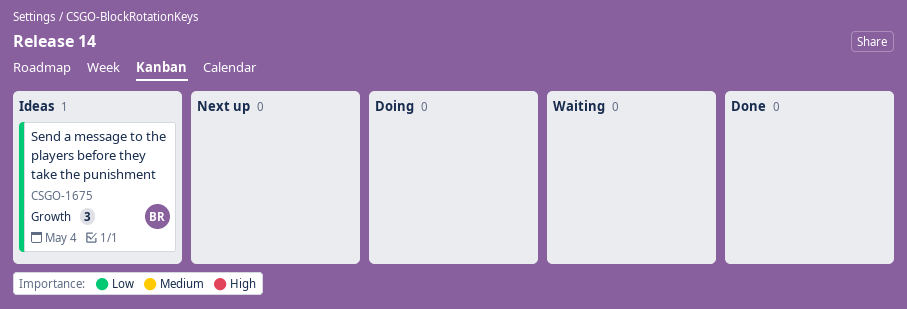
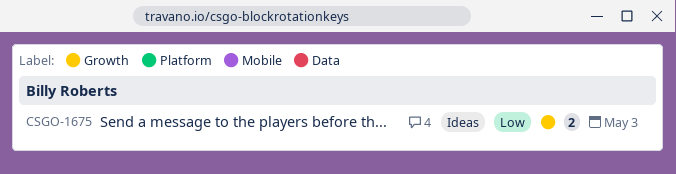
CSGO-1675, estimate: 3 -> 2
CSGO-1675, due: May 4 -> May 3

